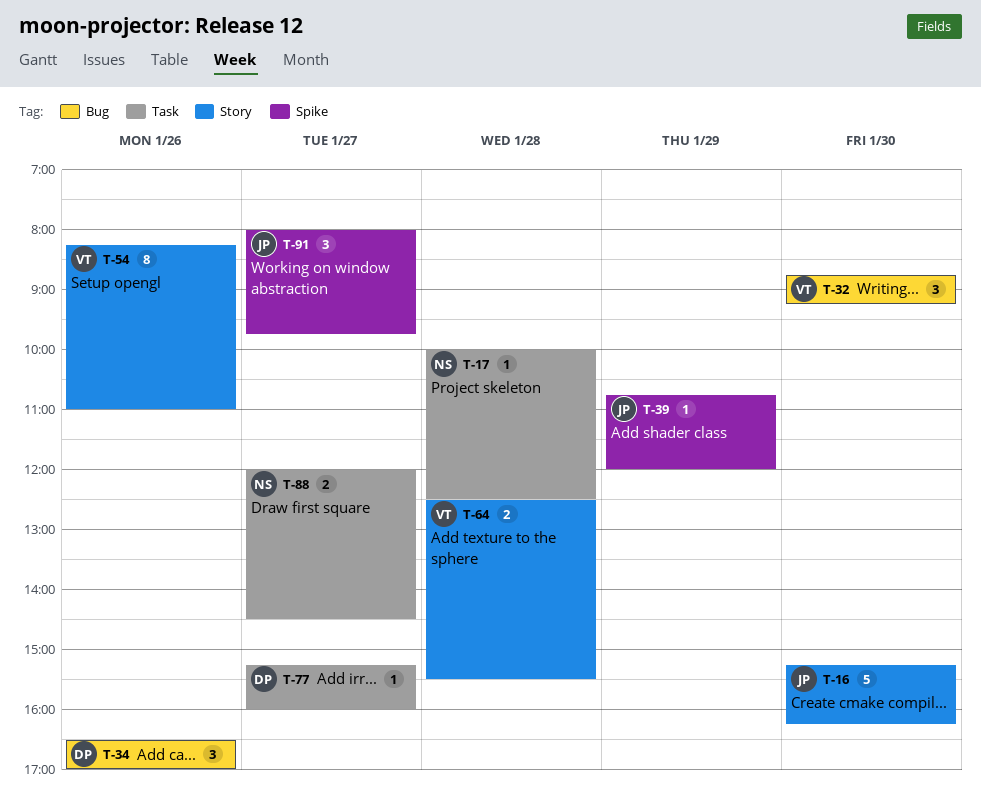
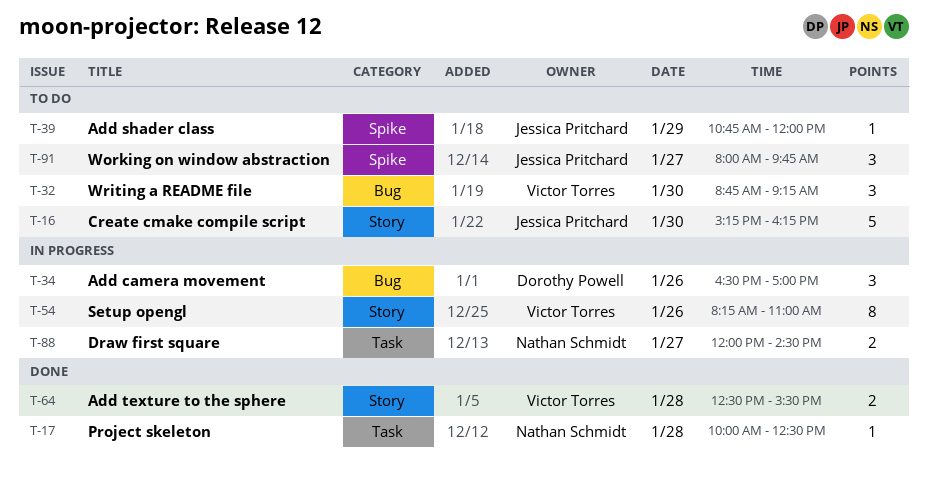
T-77: present -> none

